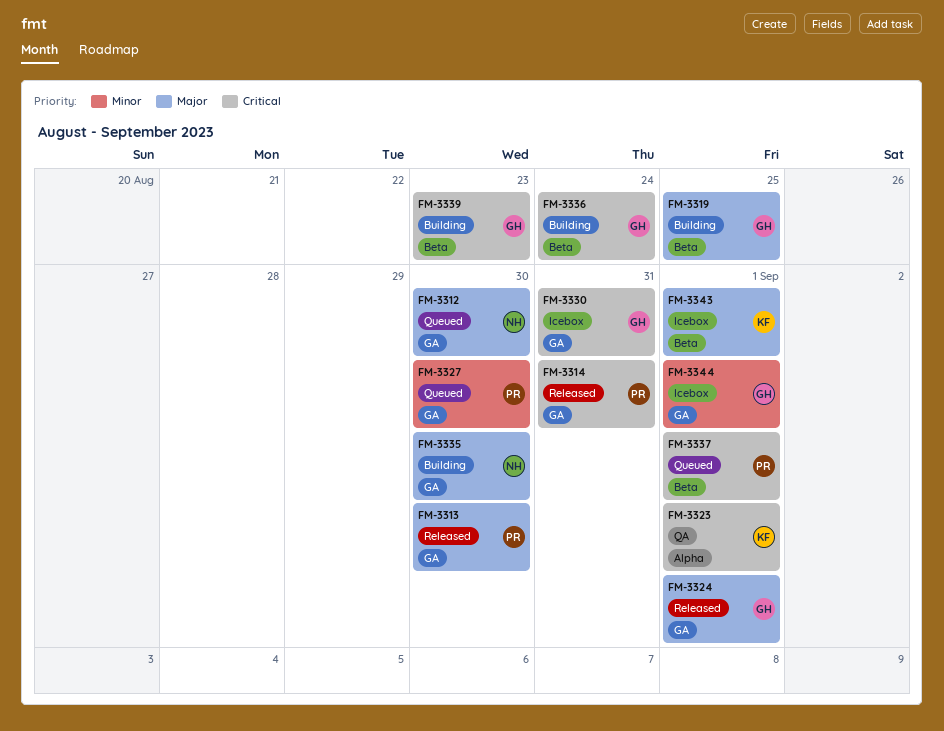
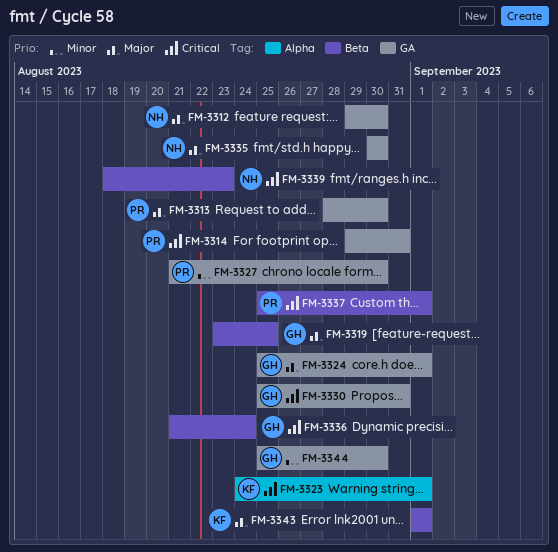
FM-3339, owner: GH -> NH
FM-3344, due: Sep 1 -> Aug 30

